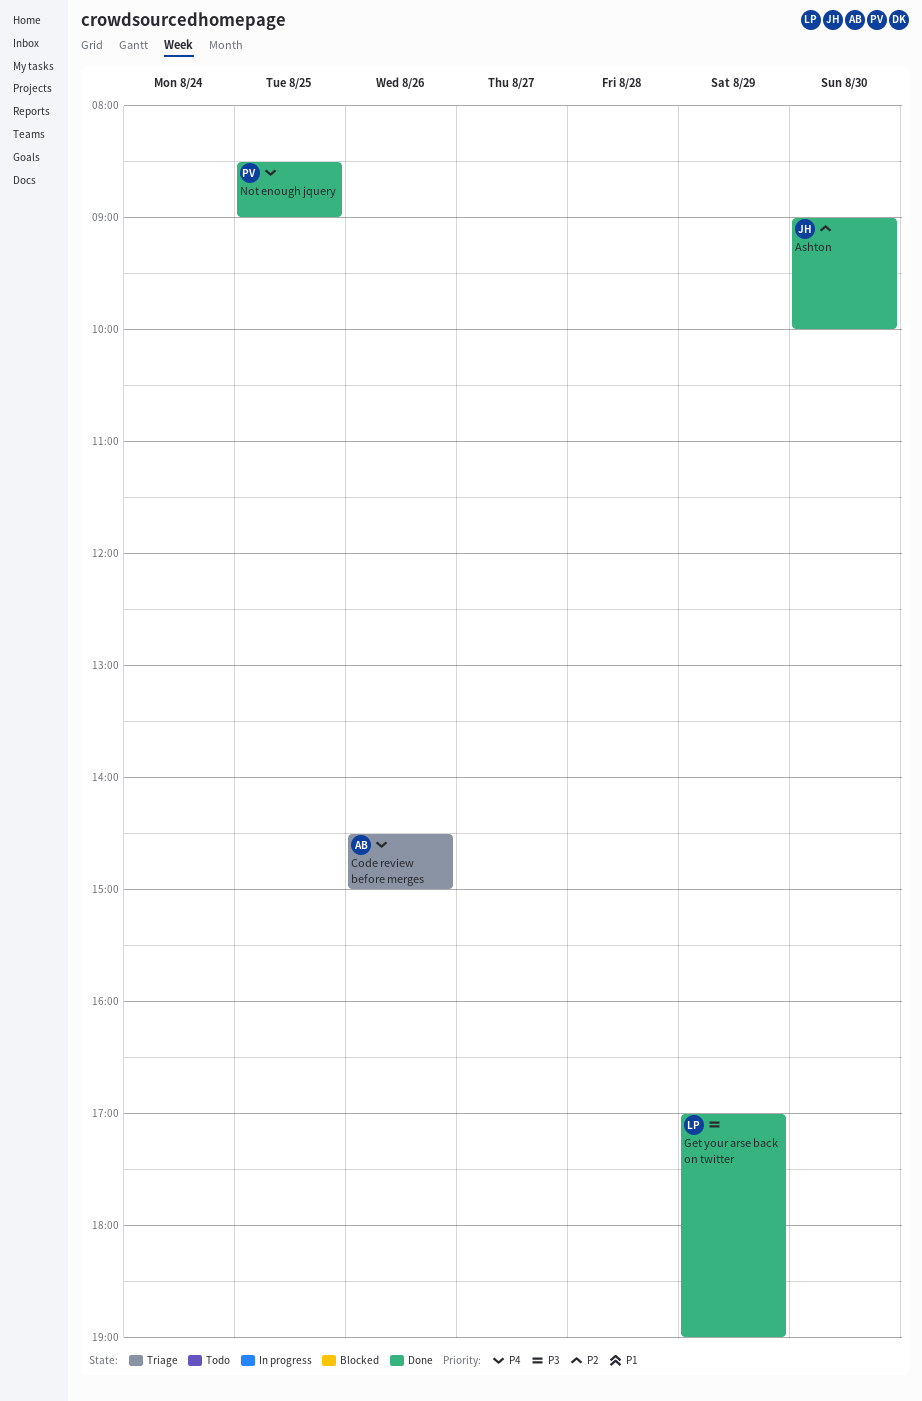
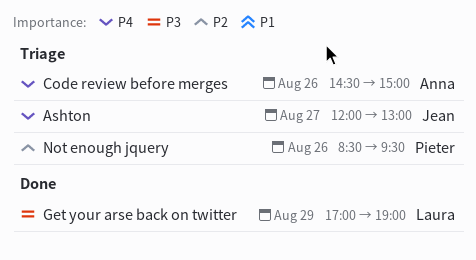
Ashton, status: Done -> Triage
Ashton, priority: P2 -> P4
Ashton, day: Aug 30 -> Aug 27
Ashton, begins: 09:00 -> 12:00
Ashton, ends: 10:00 -> 13:00
Not enough jquery, status: Done -> Triage
Not enough jquery, priority: P4 -> P2
Not enough jquery, day: Aug 25 -> Aug 26
Not enough jquery, ends: 09:00 -> 09:30

